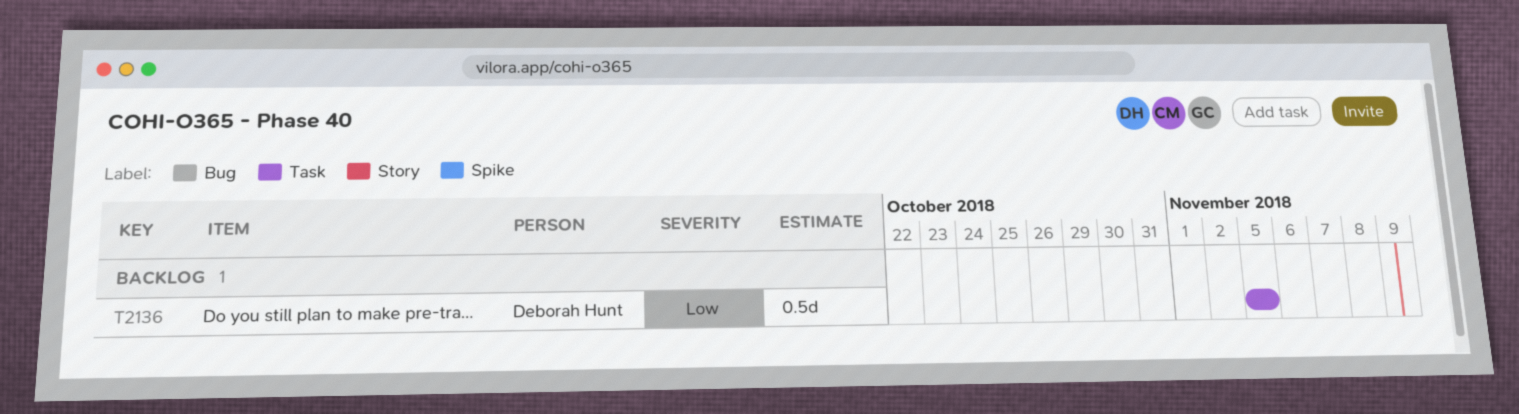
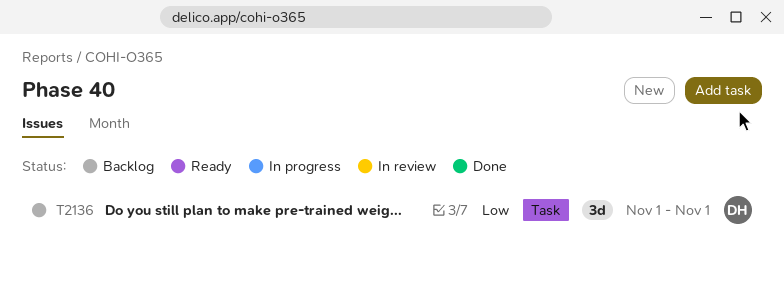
T2136, estimate: 0.5d -> 3d
T2136, start: Nov 5 -> Nov 1
T2136, due: Nov 5 -> Nov 1

